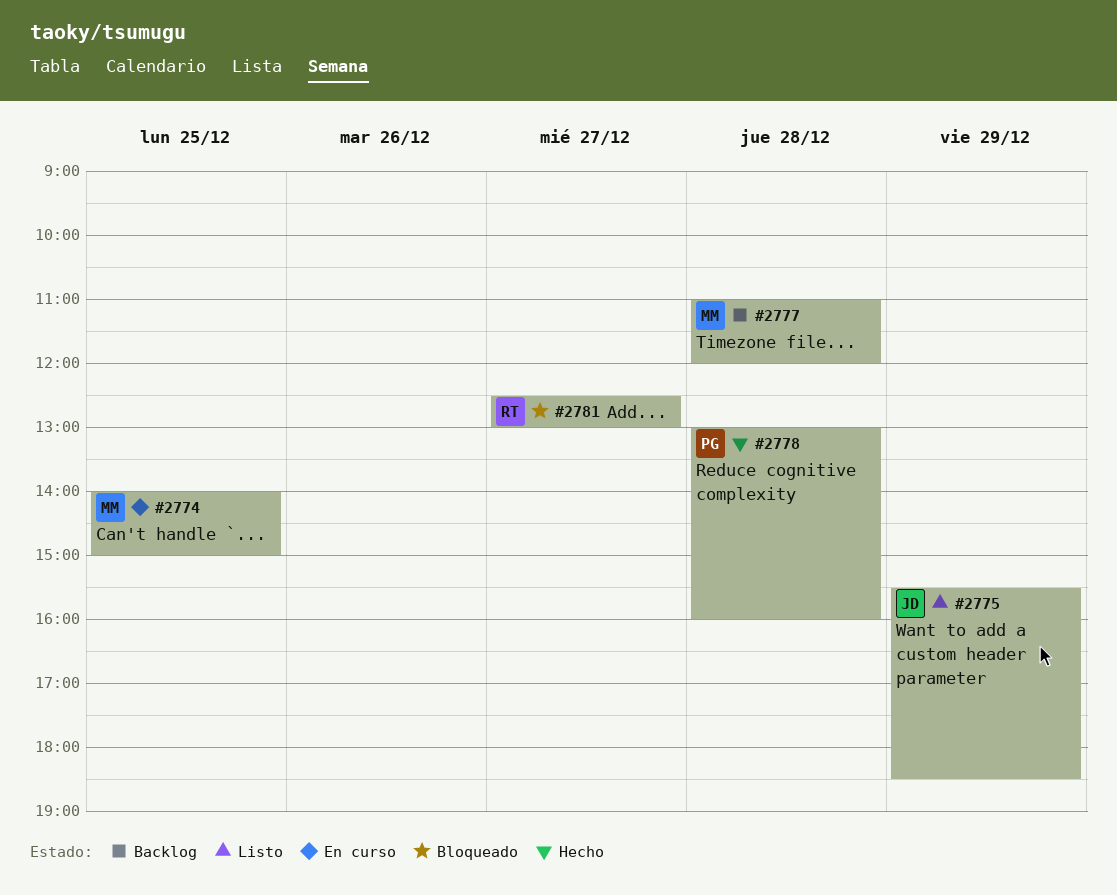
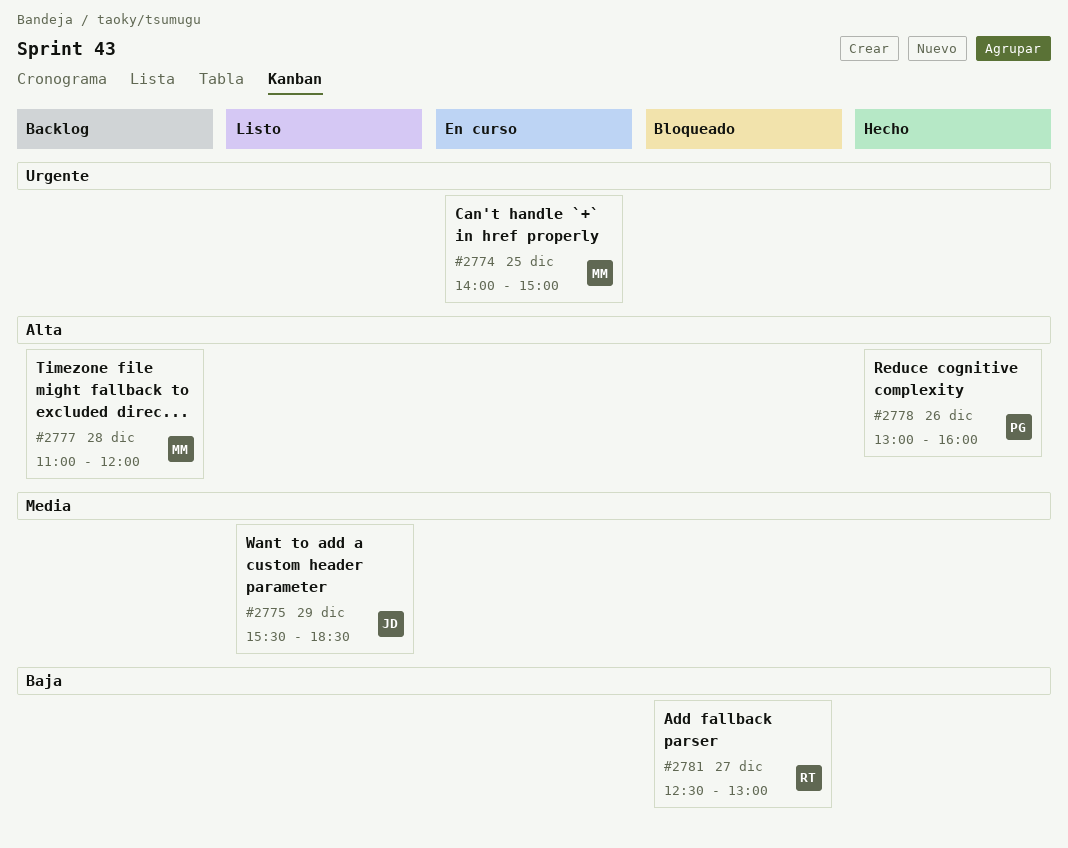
#2778, day: Dec 28 -> Dec 26

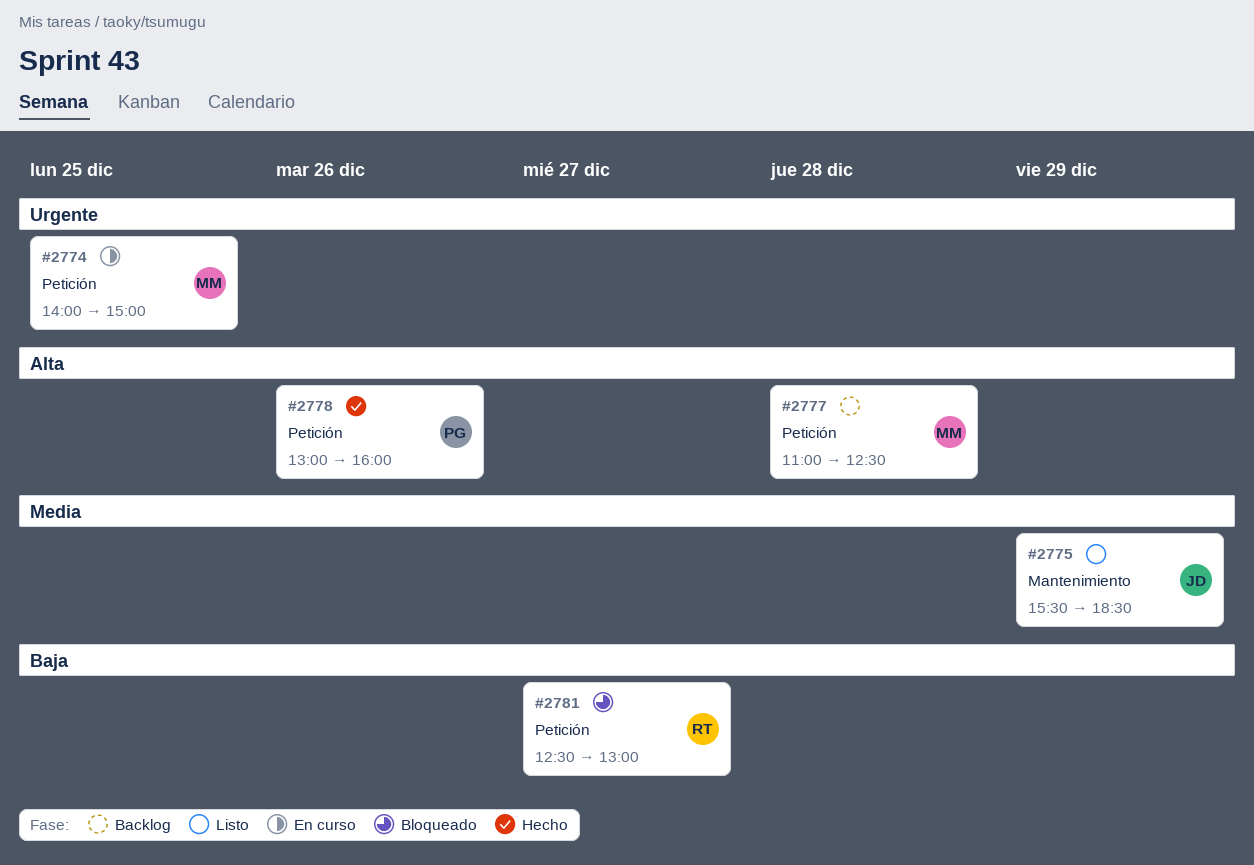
#2777, ends: 12:00 -> 12:30

